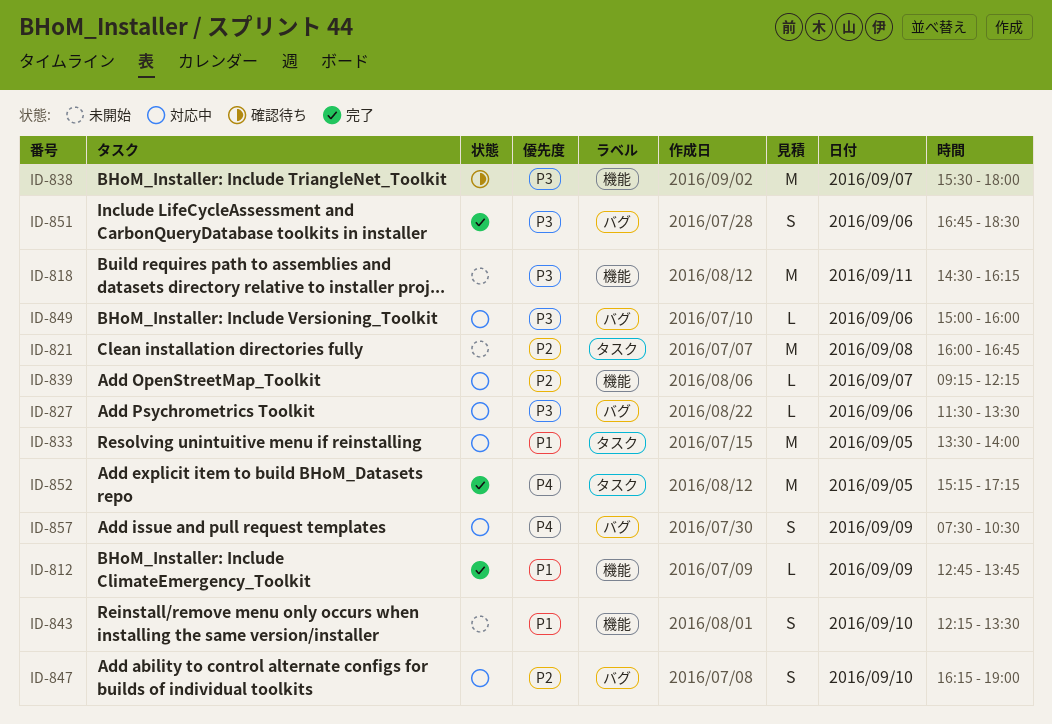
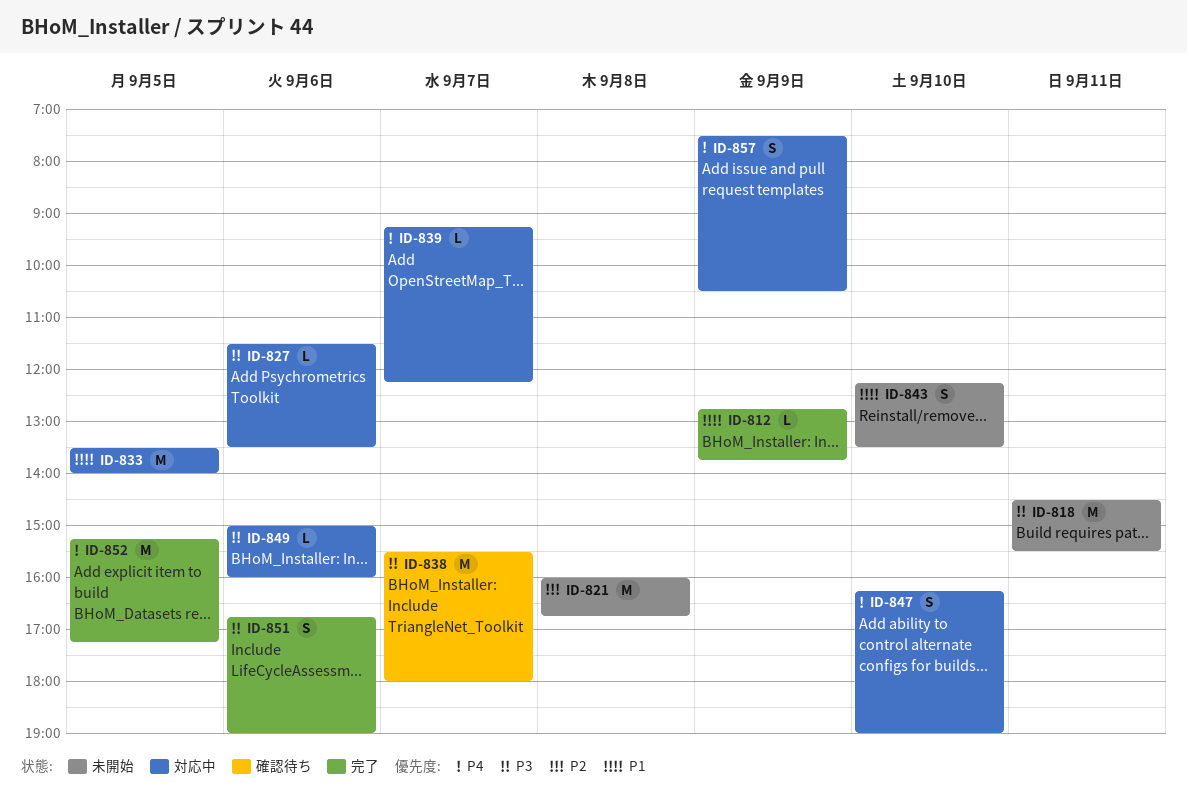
ID-818, ends: 16:15 -> 15:30
ID-839, priority: P2 -> P4
ID-847, priority: P2 -> P4
ID-851, ends: 18:30 -> 19:00

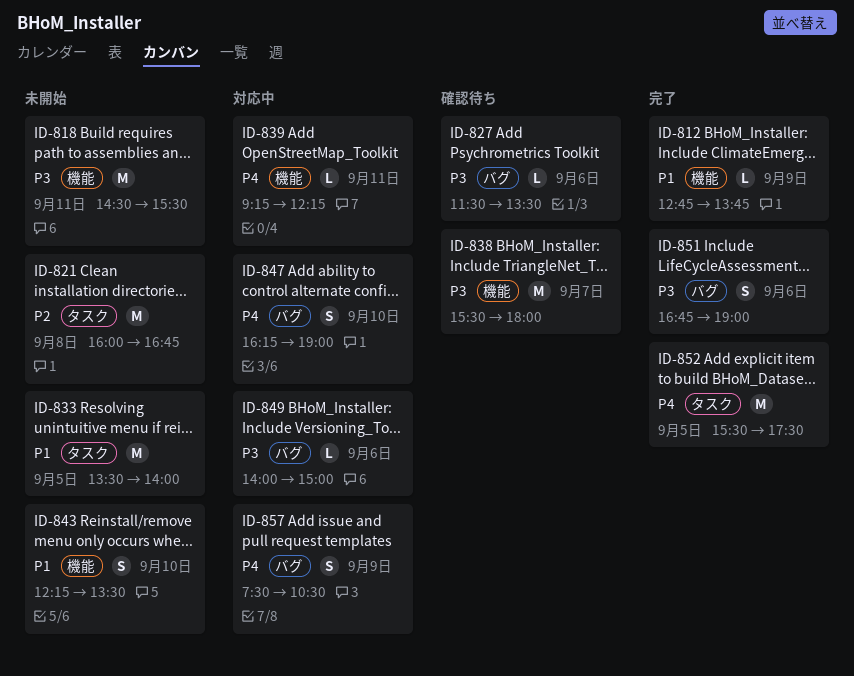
ID-827, status: 対応中 -> 確認待ち
ID-833, status: 対応中 -> 未開始
ID-839, day: Sep 7 -> Sep 11
ID-849, begins: 15:00 -> 14:00
ID-849, ends: 16:00 -> 15:00
ID-852, begins: 15:15 -> 15:30
ID-852, ends: 17:15 -> 17:30

